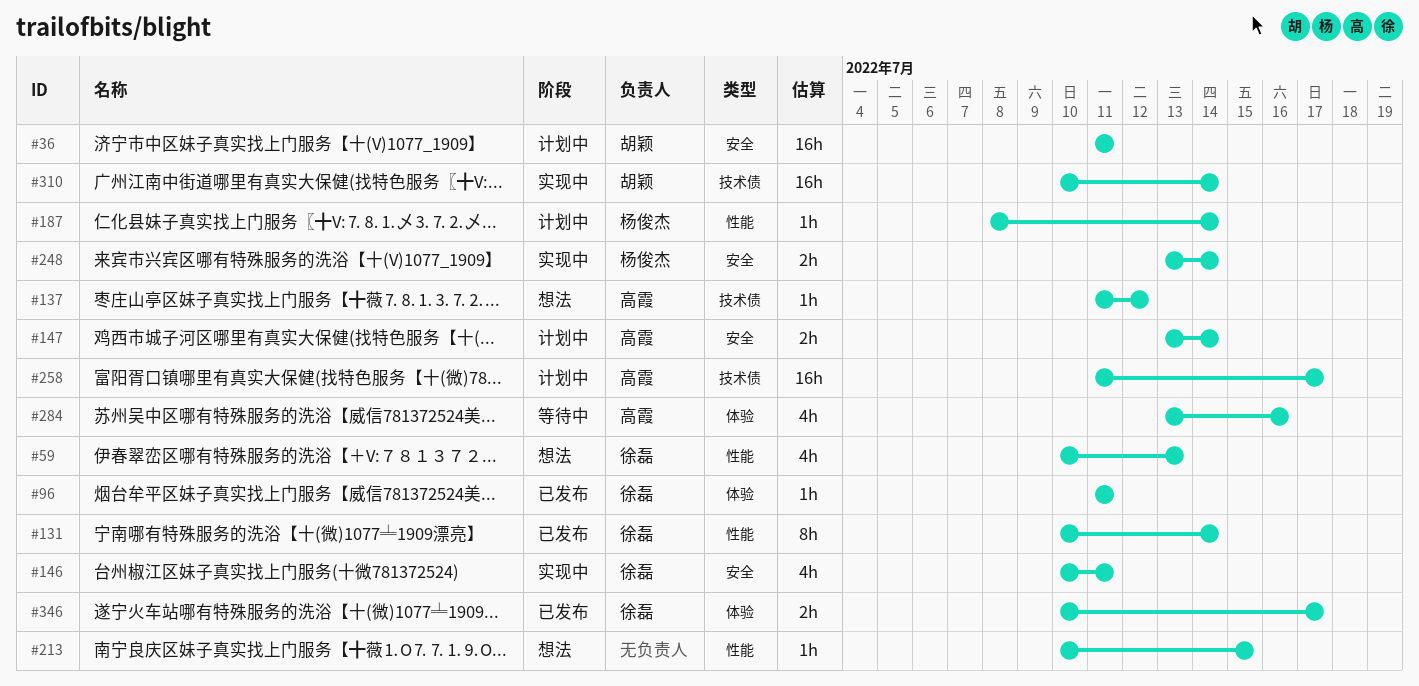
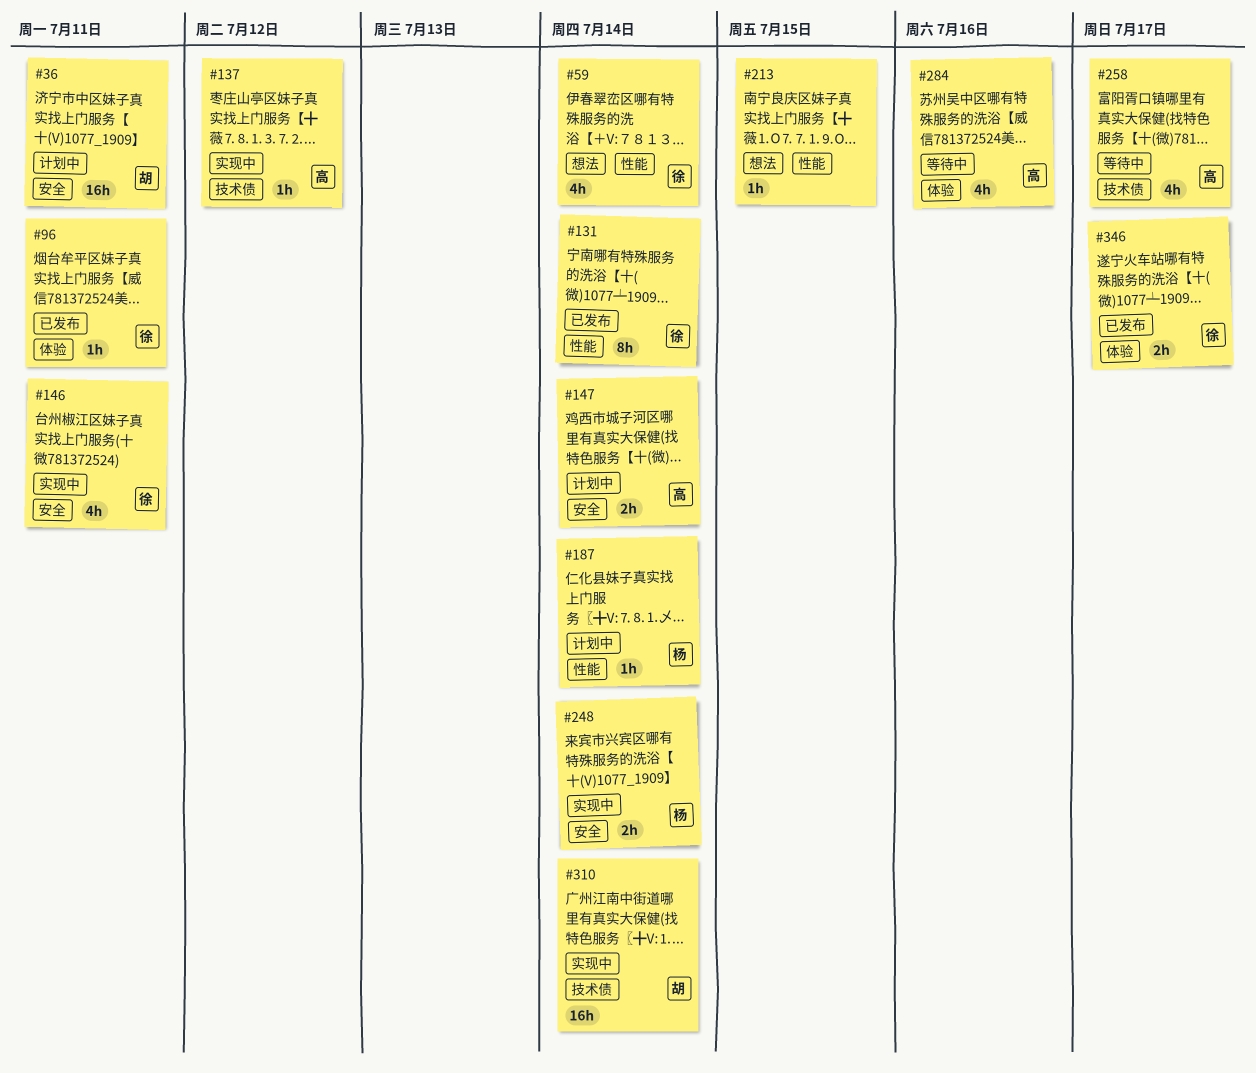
#59, due: Jul 13 -> Jul 14
#137, status: 想法 -> 实现中
#258, status: 计划中 -> 等待中
#258, estimate: 16h -> 4h

